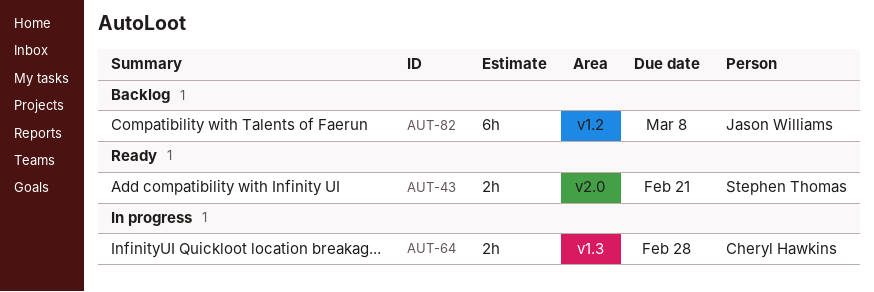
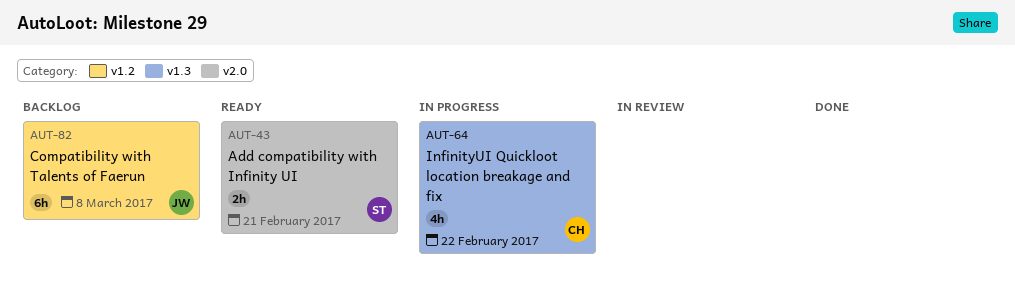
AUT-64, estimate: 2h -> 4h
AUT-64, due: Feb 28 -> Feb 22

